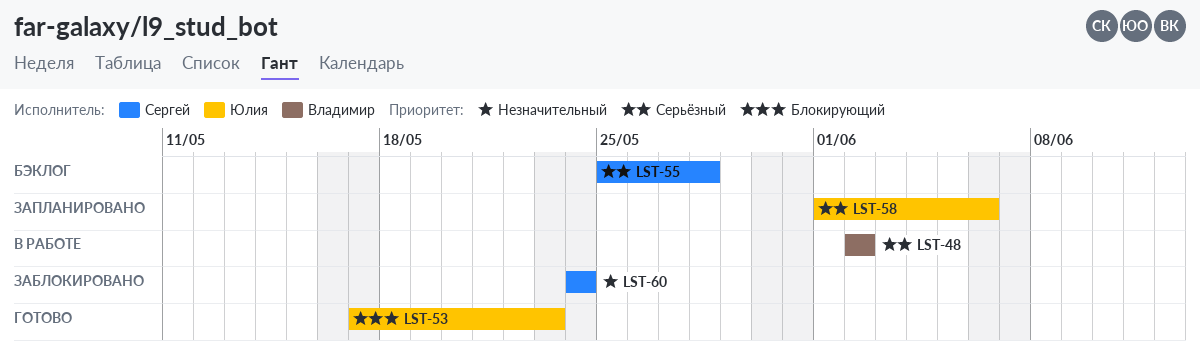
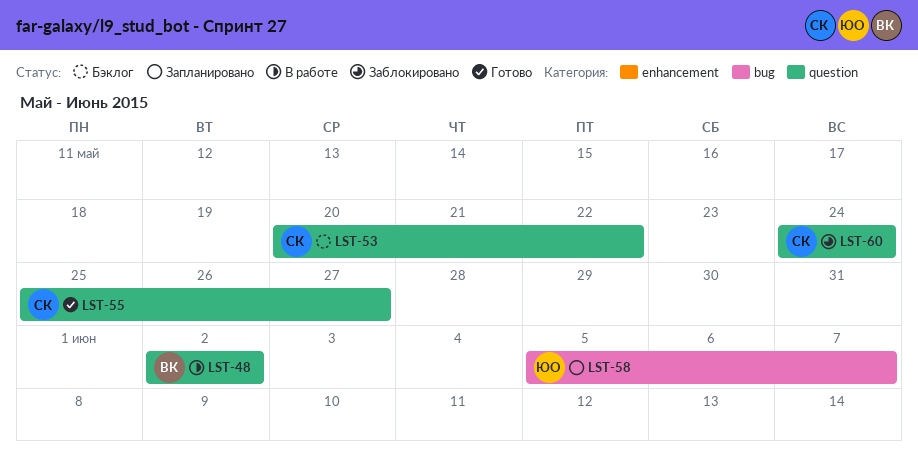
LST-53, status: Готово -> Бэклог
LST-53, owner: Юлия -> Сергей
LST-53, start: May 17 -> May 20
LST-53, due: May 23 -> May 22
LST-55, status: Бэклог -> Готово
LST-55, due: May 28 -> May 27
LST-58, start: Jun 1 -> Jun 5
LST-58, due: Jun 6 -> Jun 7

